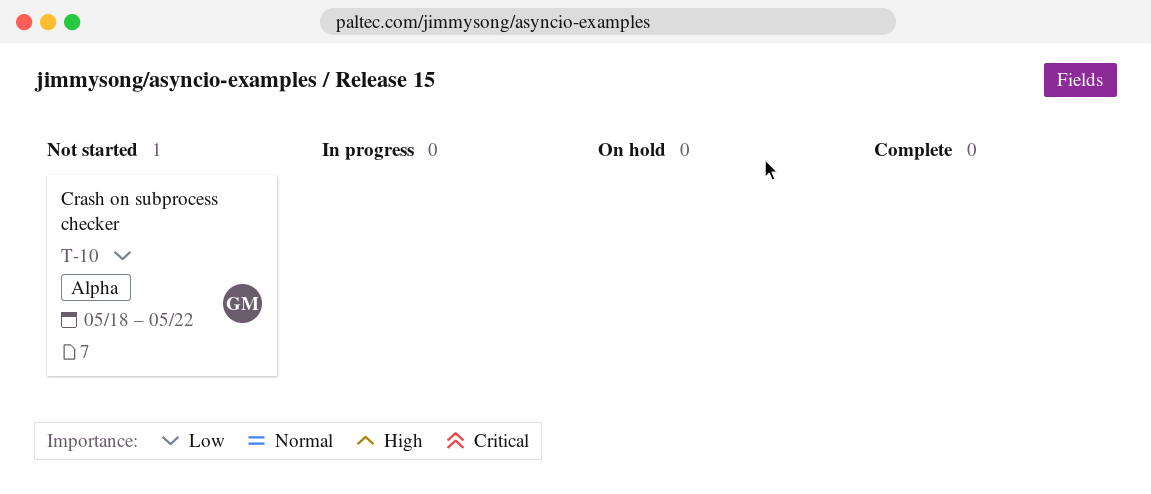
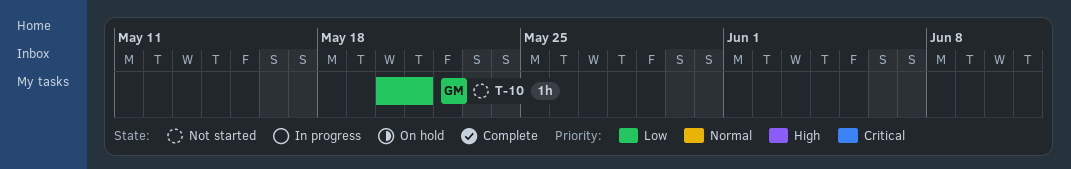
T-10, start: May 18 -> May 20
T-10, due: May 22 -> May 21

